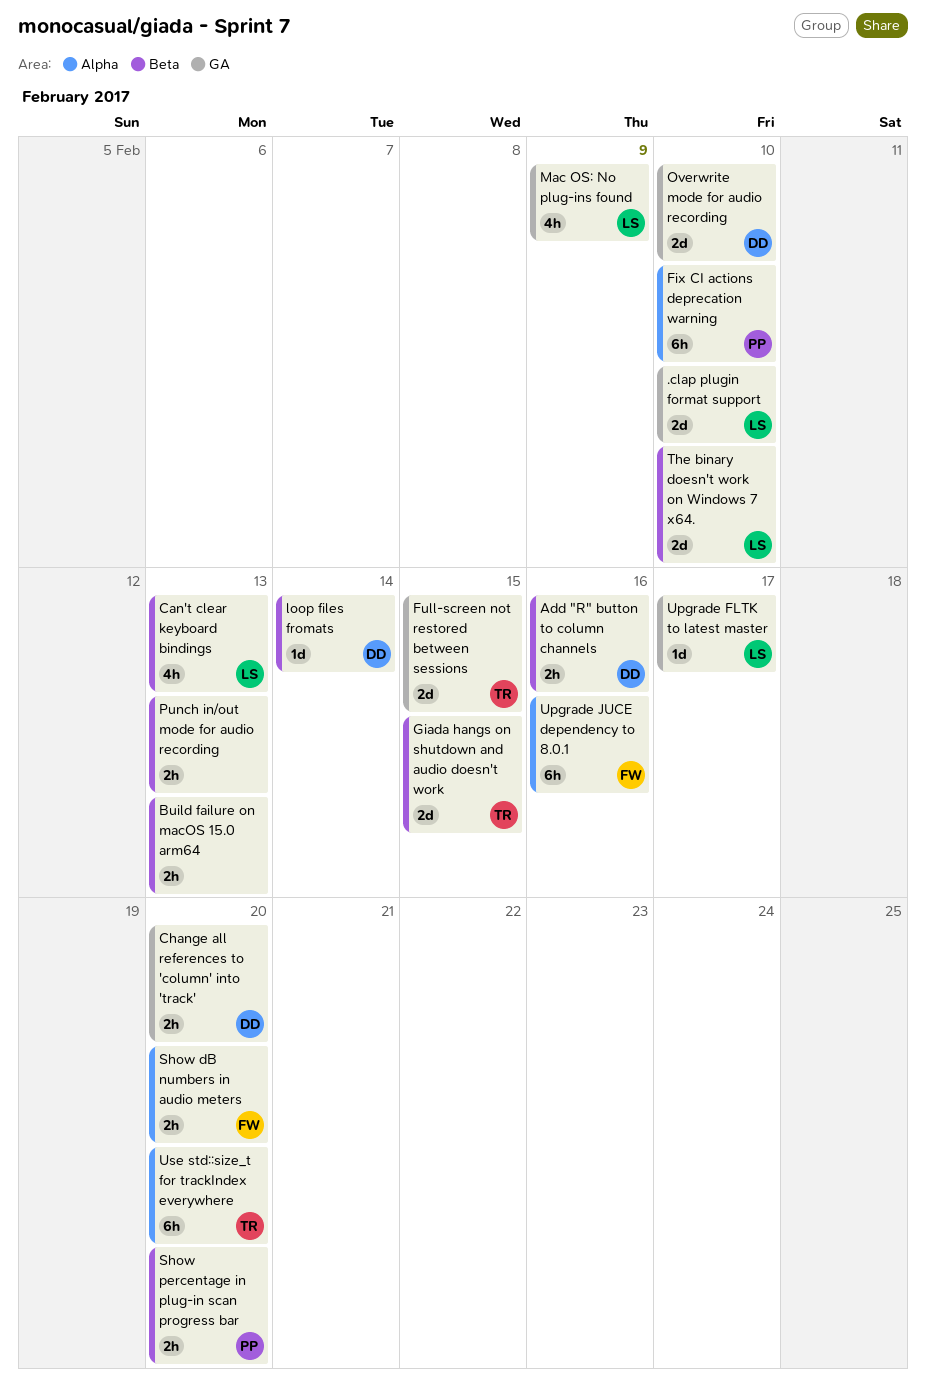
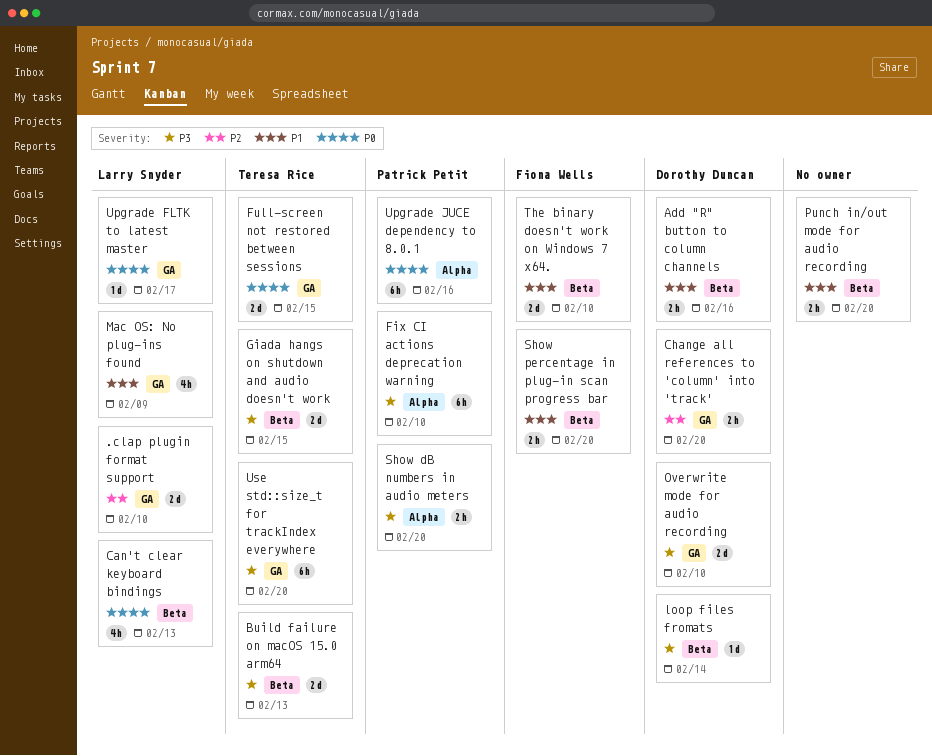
Build failure on macOS 15.0 arm64, owner: none -> Teresa Rice
Build failure on macOS 15.0 arm64, estimate: 2h -> 2d
Punch in/out mode for audio recording, due: Feb 13 -> Feb 20
Show dB numbers in audio meters, owner: Fiona Wells -> Patrick Petit
Show percentage in plug-in scan progress bar, owner: Patrick Petit -> Fiona Wells
The binary doesn't work on Windows 7 x64., owner: Larry Snyder -> Fiona Wells
Upgrade JUCE dependency to 8.0.1, owner: Fiona Wells -> Patrick Petit
Use std::size_t for trackIndex everywhere, label: Alpha -> GA

